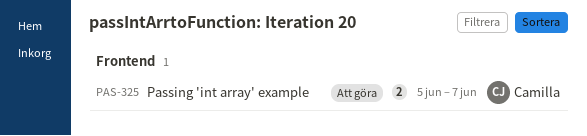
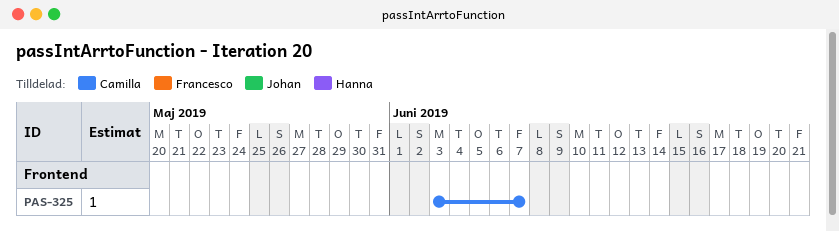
PAS-325, estimate: 2 -> 1
PAS-325, start: Jun 5 -> Jun 3

